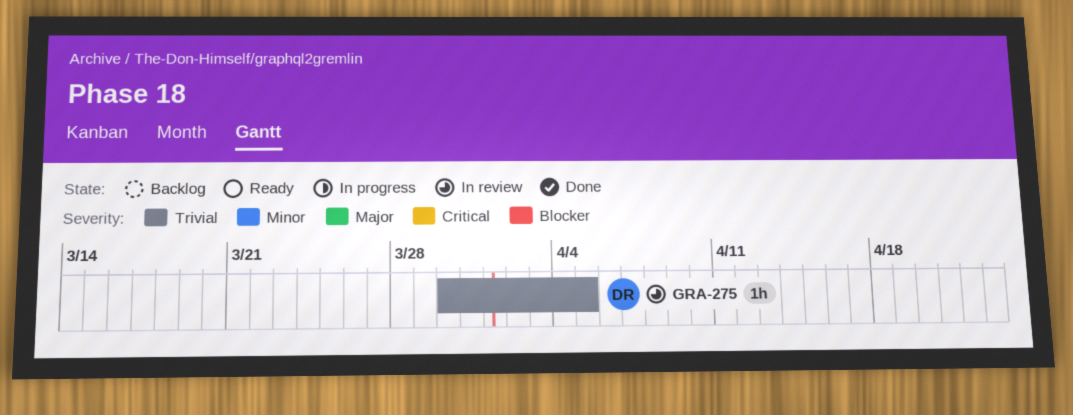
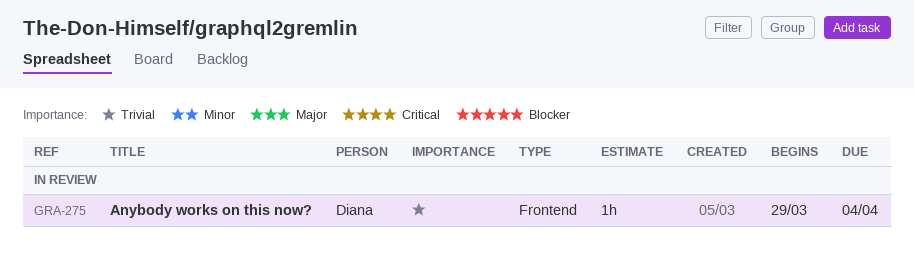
GRA-275, start: Mar 30 -> Mar 29
GRA-275, due: Apr 5 -> Apr 4

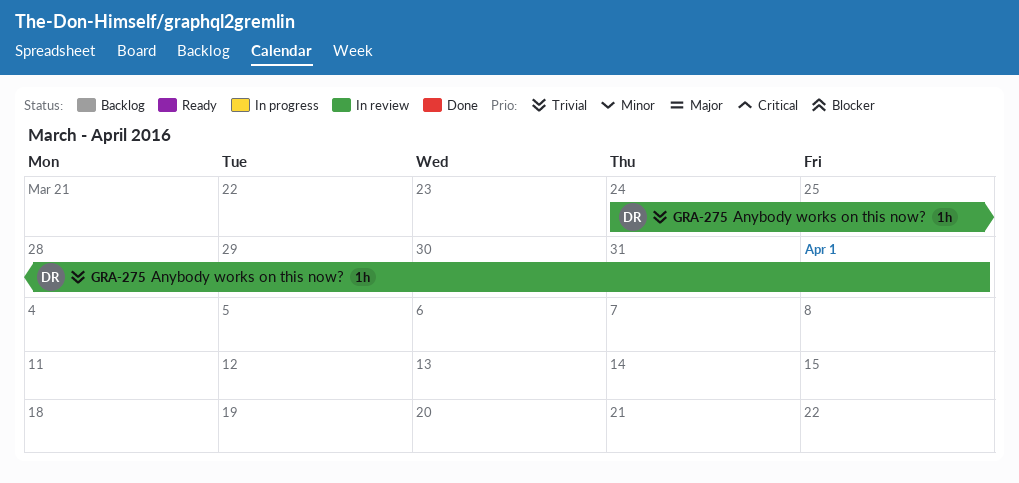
GRA-275, start: Mar 29 -> Mar 24
GRA-275, due: Apr 4 -> Apr 1

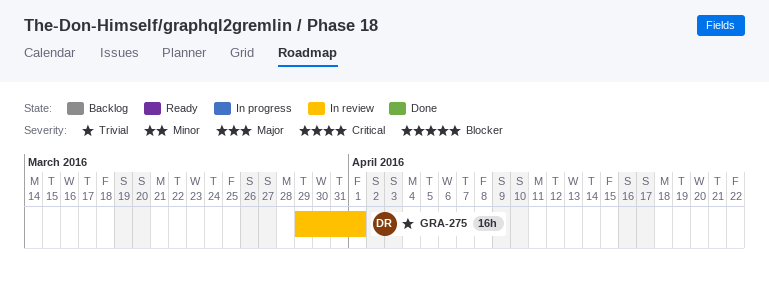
GRA-275, estimate: 1h -> 16h
GRA-275, start: Mar 24 -> Mar 29

